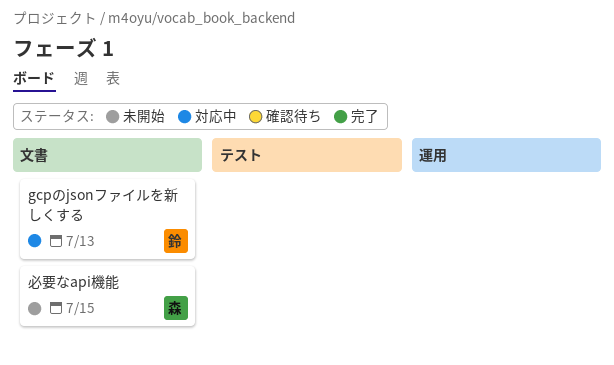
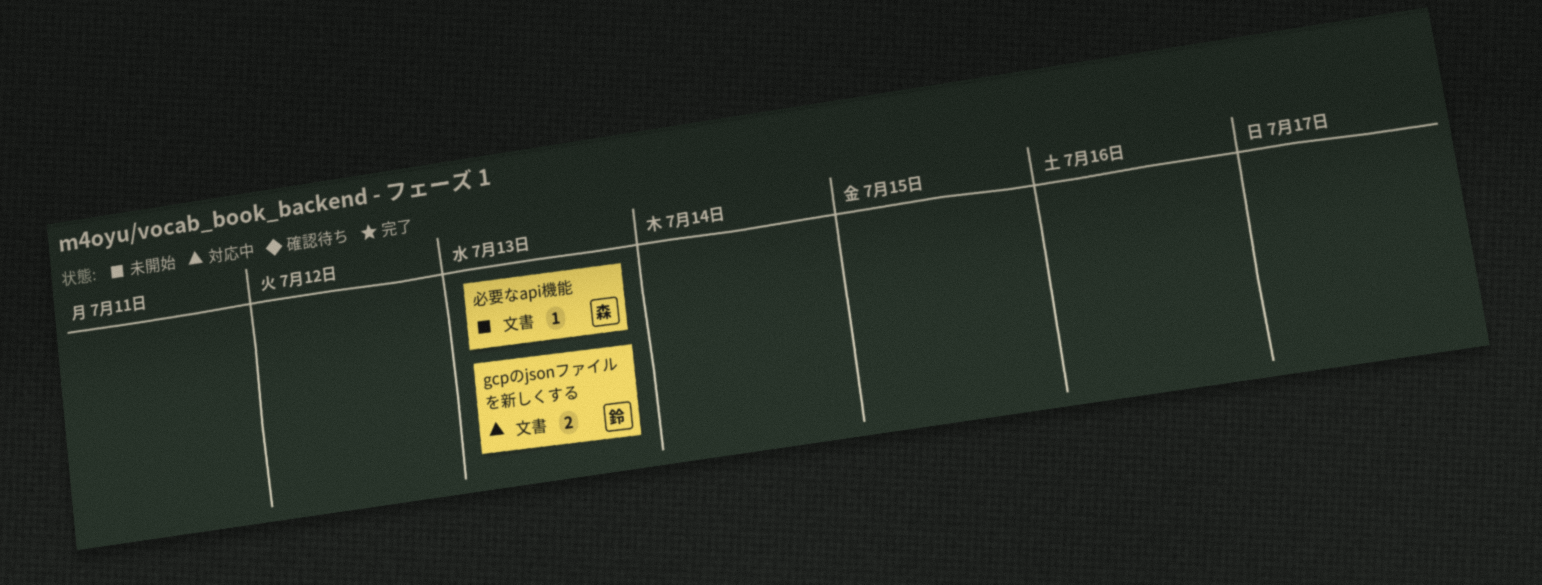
必要なapi機能, due: Jul 15 -> Jul 13

